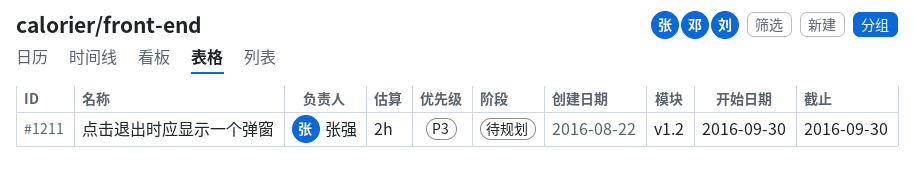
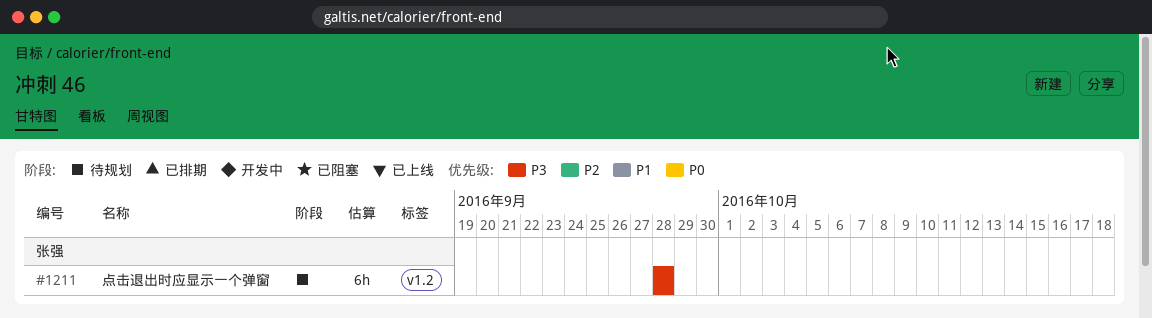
#1211, estimate: 2h -> 6h
#1211, start: Sep 30 -> Sep 28
#1211, due: Sep 30 -> Sep 28

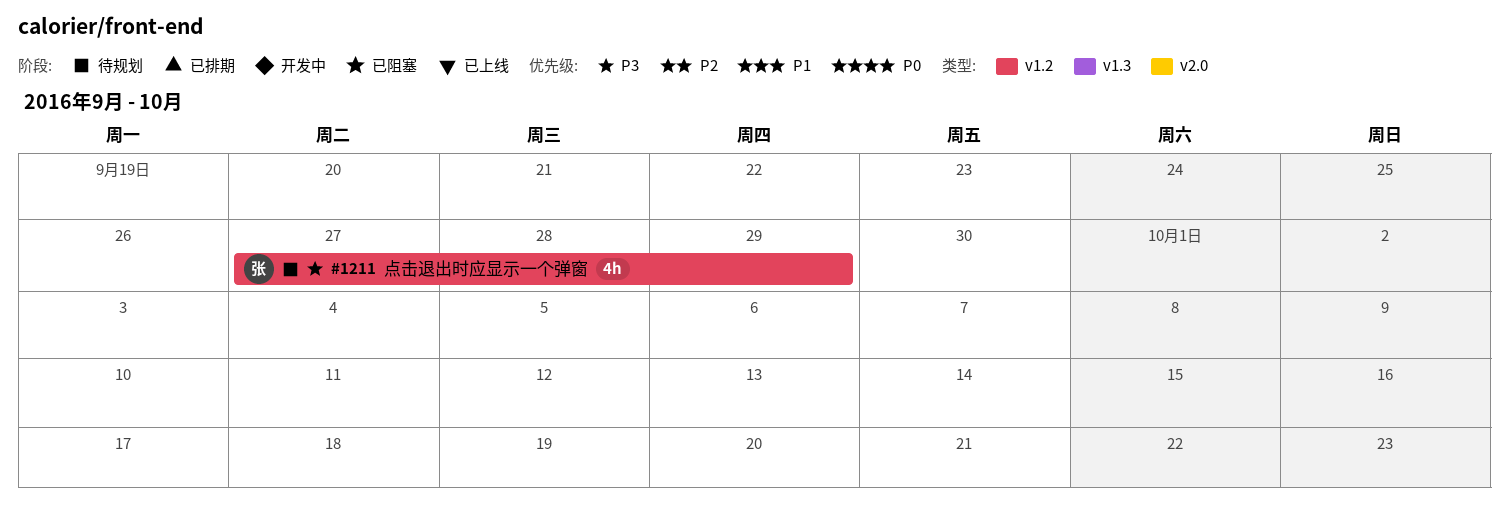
#1211, estimate: 6h -> 4h
#1211, start: Sep 28 -> Sep 27
#1211, due: Sep 28 -> Sep 29

